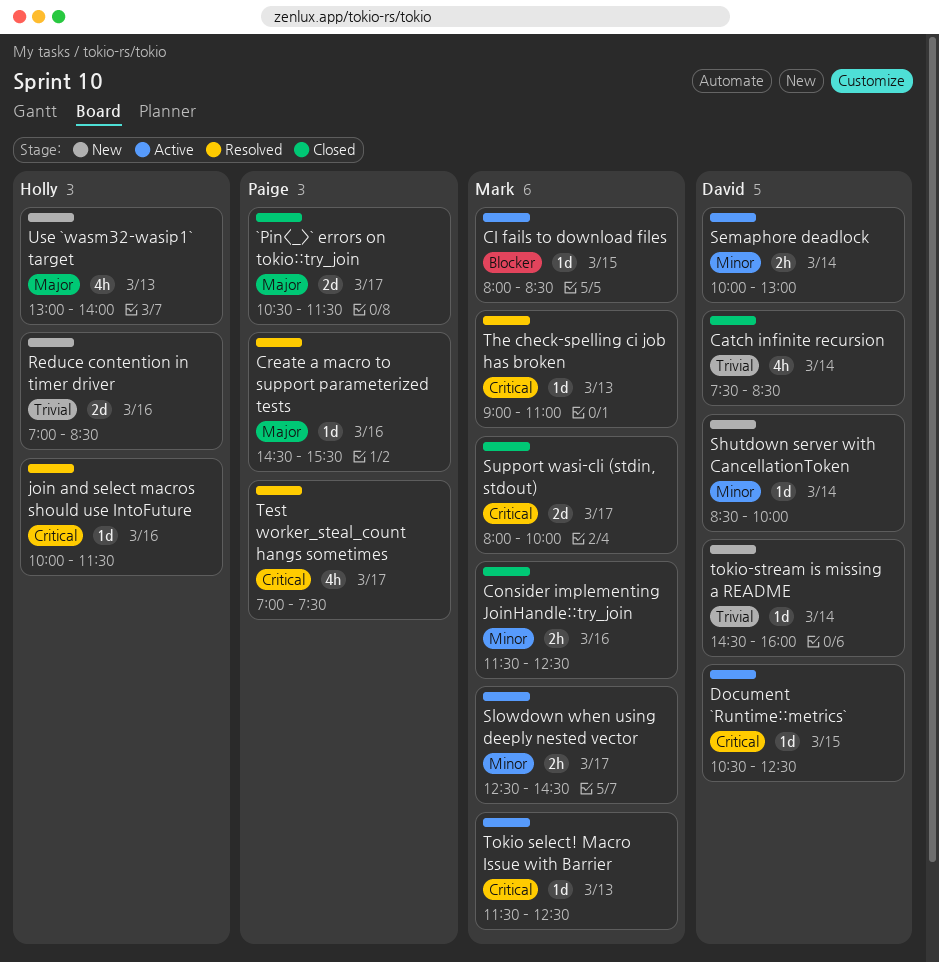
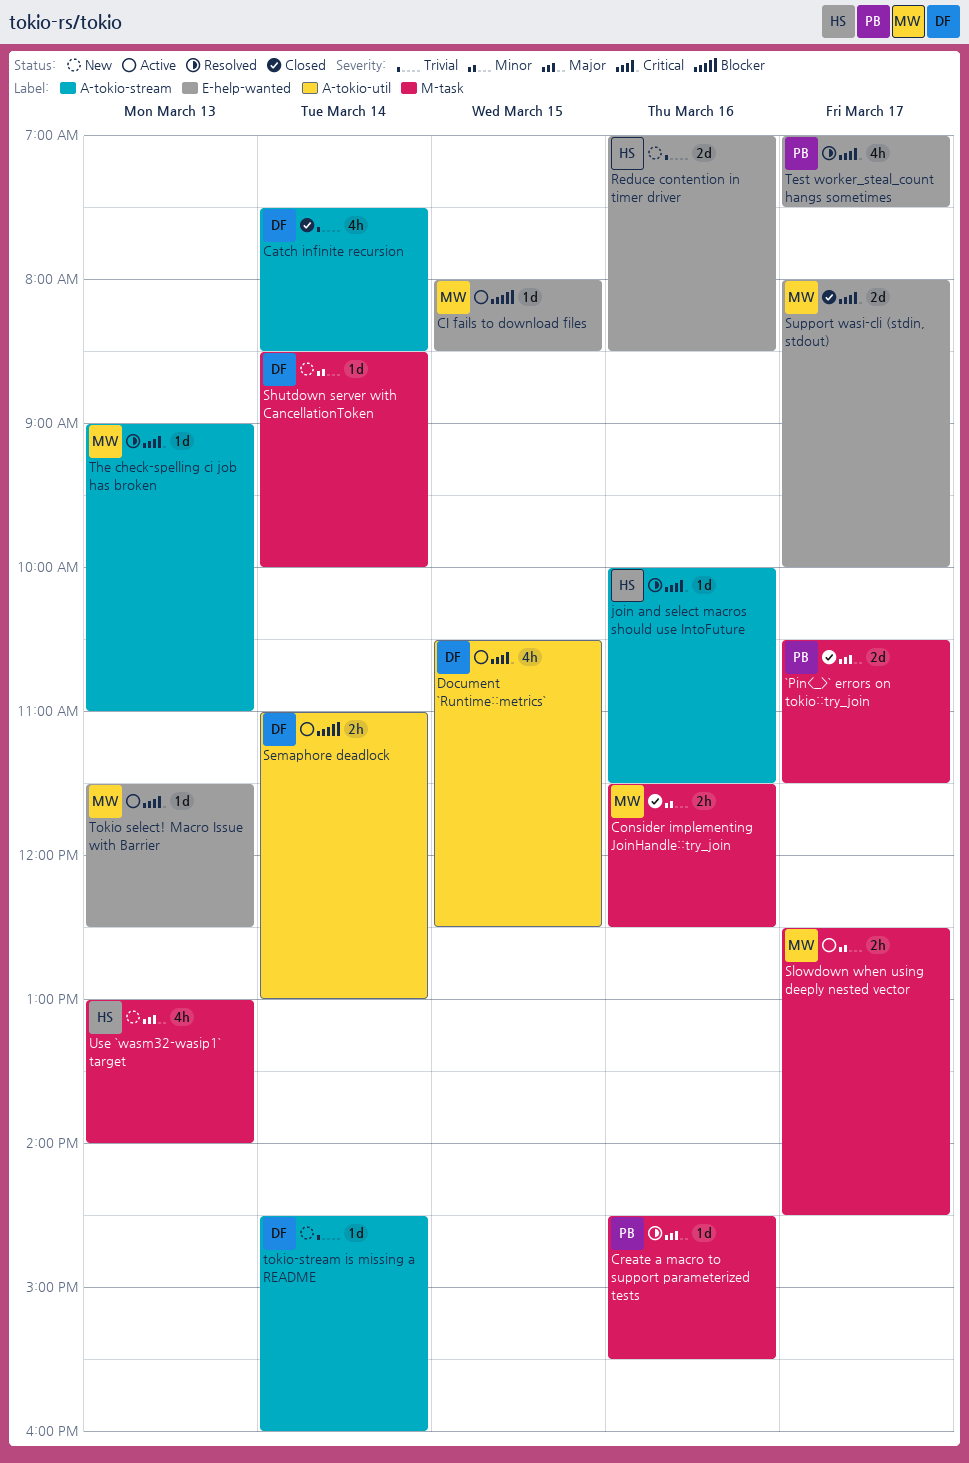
Document `Runtime::metrics`, estimate: 1d -> 4h
Semaphore deadlock, priority: Minor -> Blocker
Semaphore deadlock, begins: 10:00 -> 11:00

